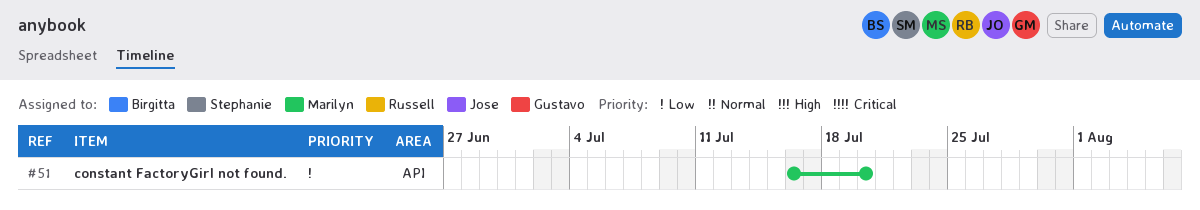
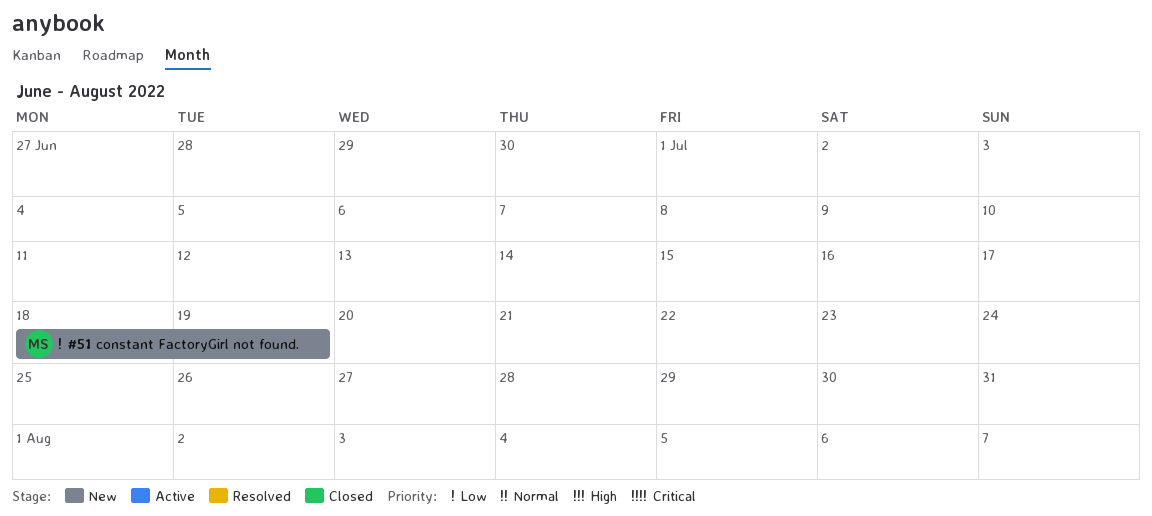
#51, start: Jul 16 -> Jul 18
#51, due: Jul 20 -> Jul 19

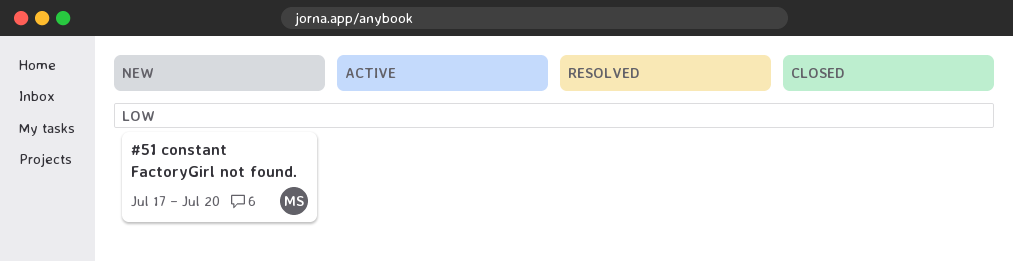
#51, start: Jul 18 -> Jul 17
#51, due: Jul 19 -> Jul 20

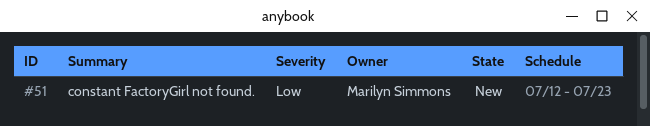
#51, start: Jul 17 -> Jul 12
#51, due: Jul 20 -> Jul 23

